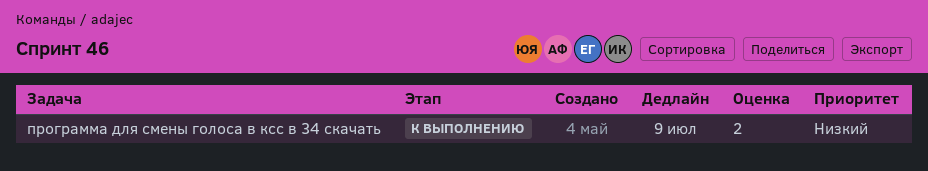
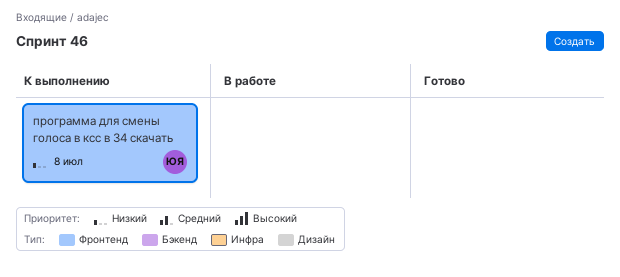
программа для смены голоса в ксс в 34 скачать, due: Jul 9 -> Jul 8

